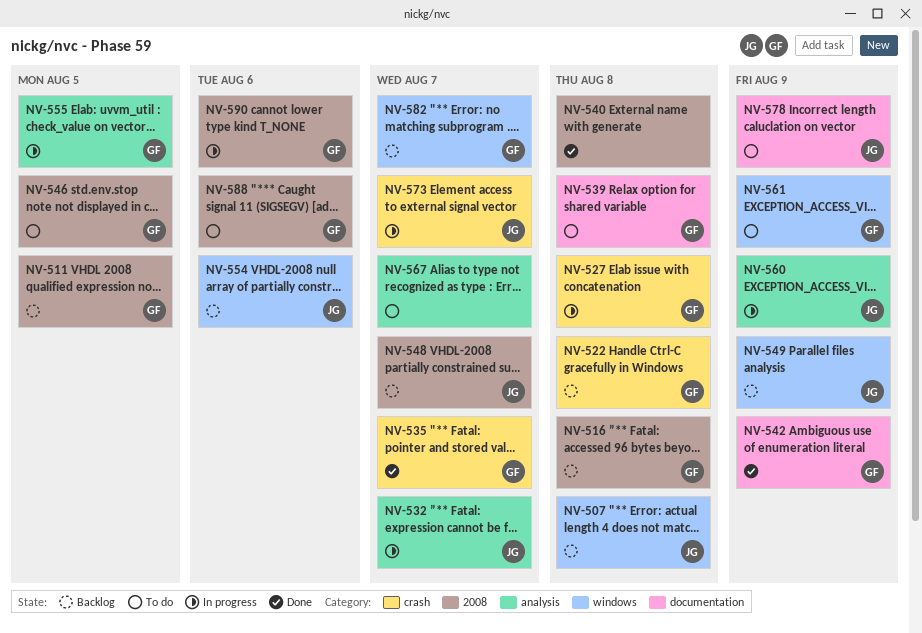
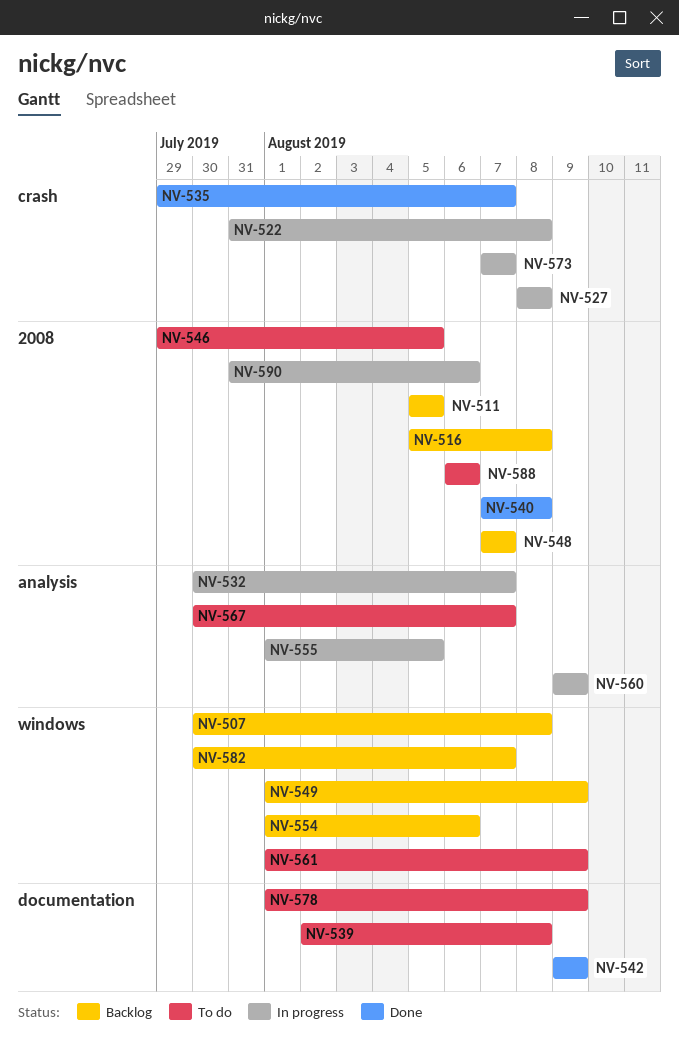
NV-522, status: Backlog -> In progress

